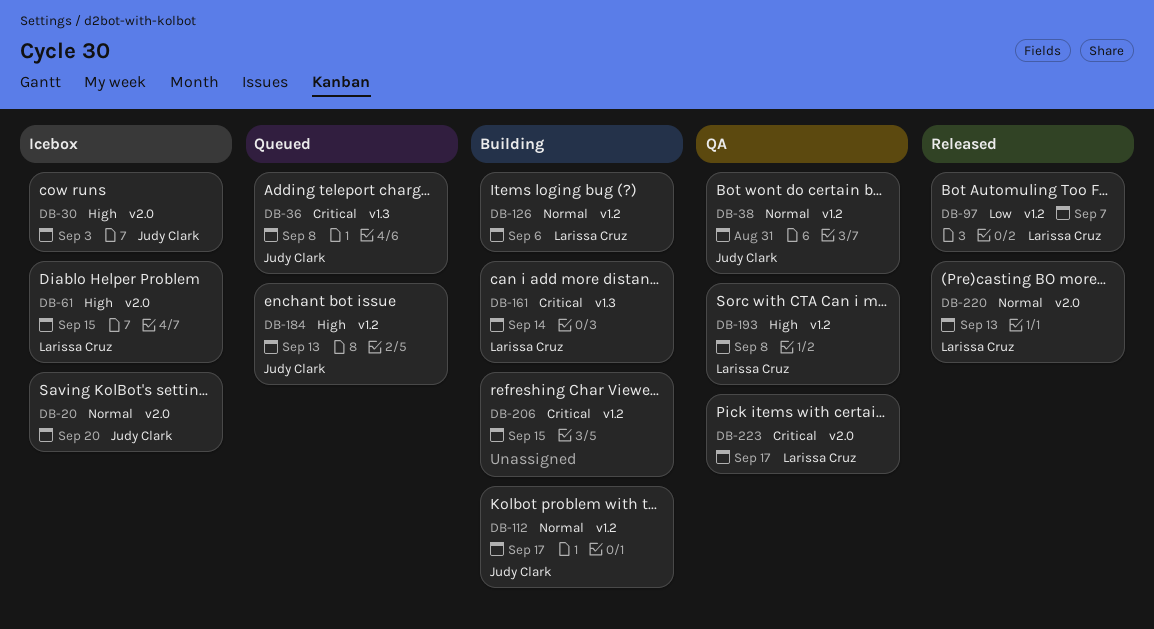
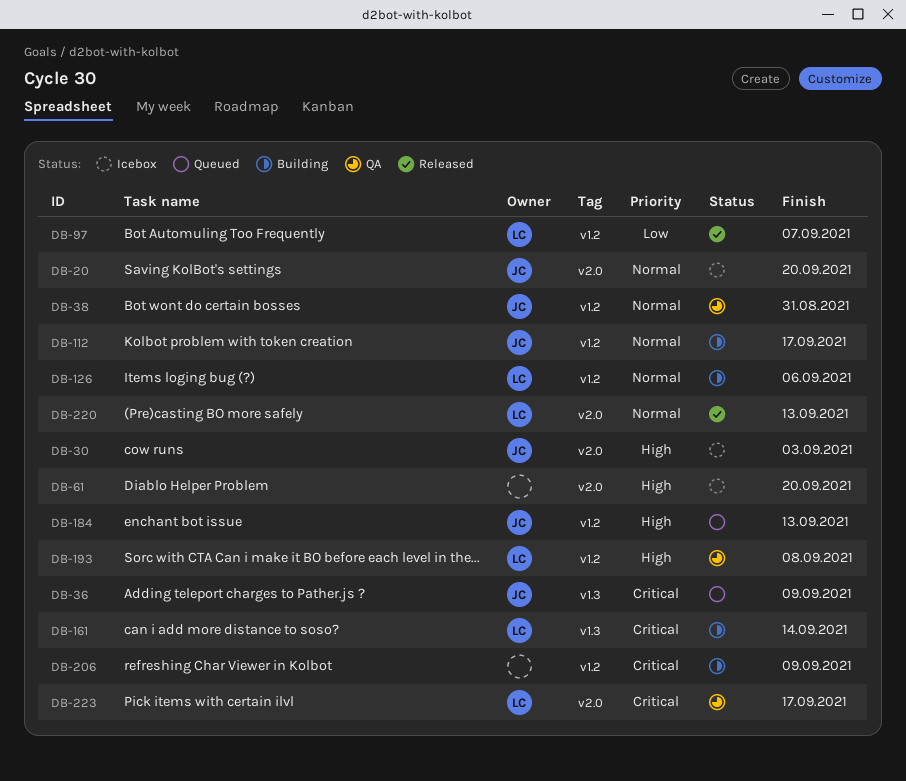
DB-36, due: Sep 8 -> Sep 9
DB-61, owner: Larissa Cruz -> none
DB-61, due: Sep 15 -> Sep 20
DB-206, due: Sep 15 -> Sep 9

